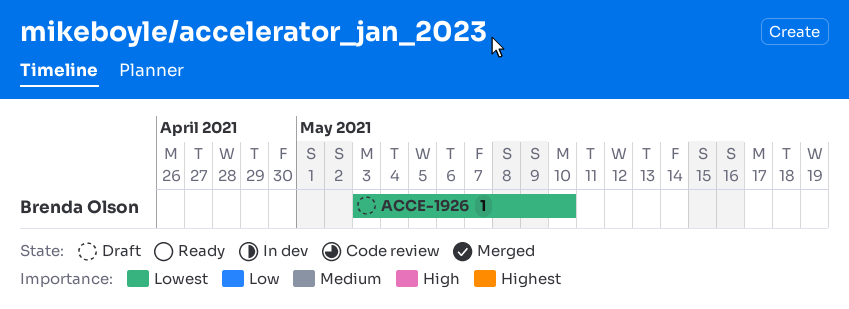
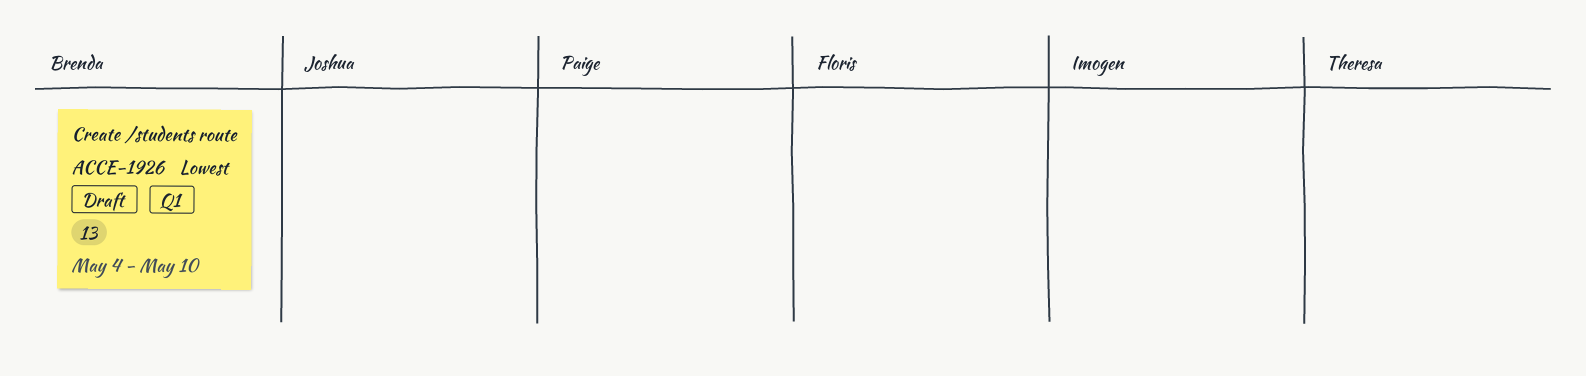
ACCE-1926, estimate: 1 -> 13
ACCE-1926, start: May 3 -> May 4

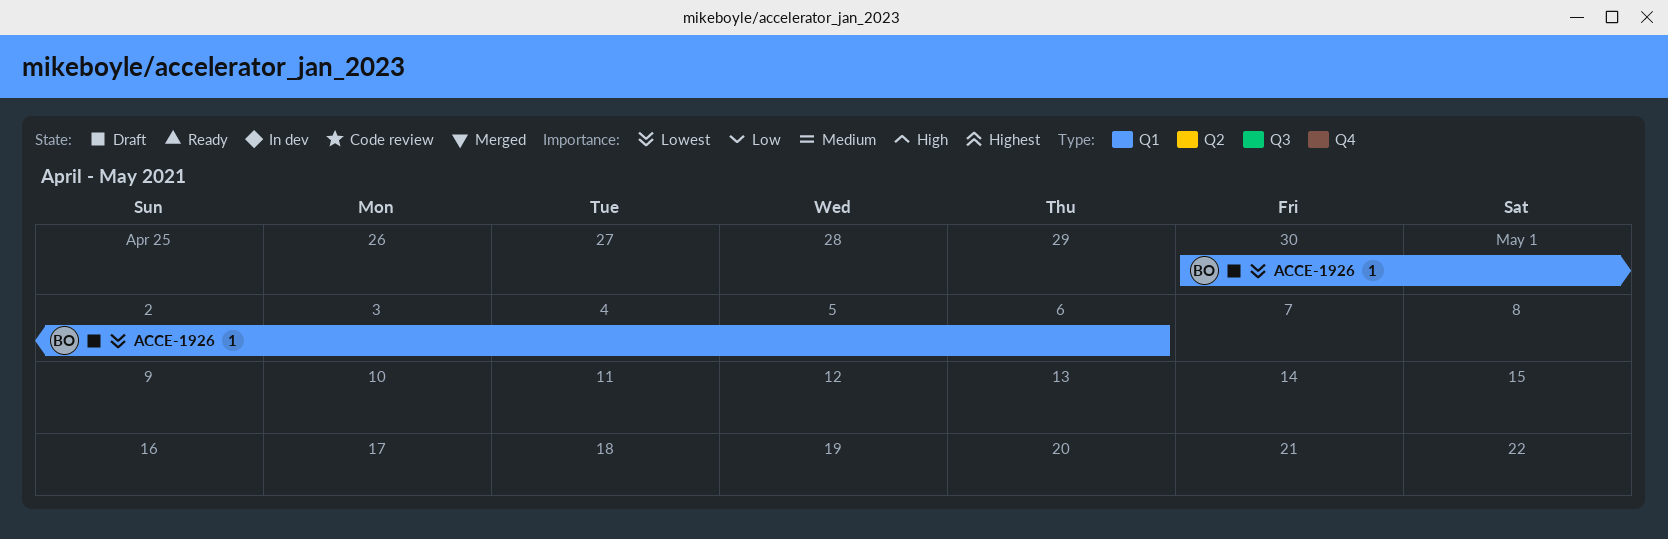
ACCE-1926, estimate: 13 -> 1
ACCE-1926, start: May 4 -> Apr 30
ACCE-1926, due: May 10 -> May 6

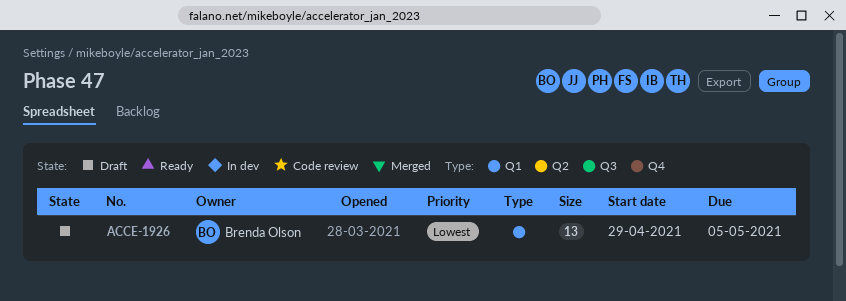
ACCE-1926, estimate: 1 -> 13
ACCE-1926, start: Apr 30 -> Apr 29
ACCE-1926, due: May 6 -> May 5

